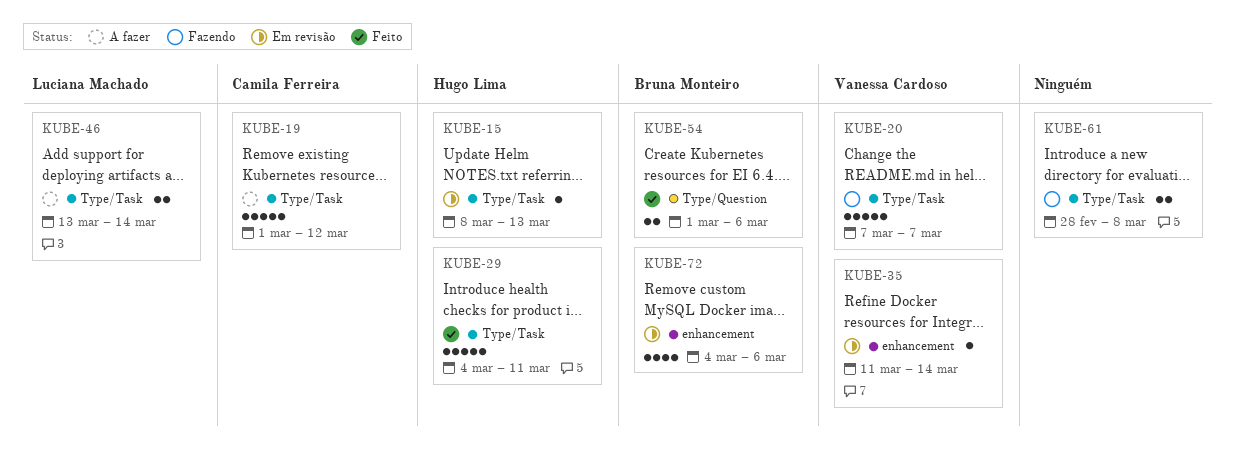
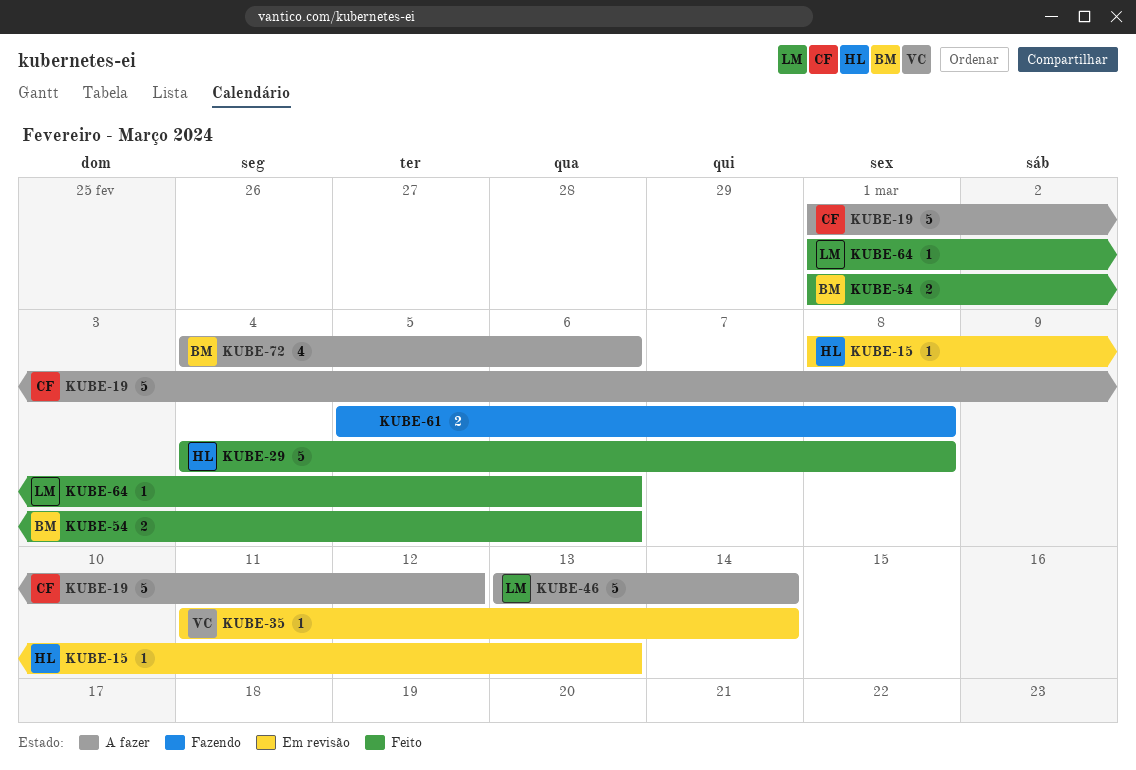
KUBE-20: present -> none
KUBE-29, due: Mar 11 -> Mar 8
KUBE-46, estimate: 2 -> 5
KUBE-61, start: Feb 28 -> Mar 5
KUBE-64: none -> present
KUBE-72, status: Em revisão -> A fazer

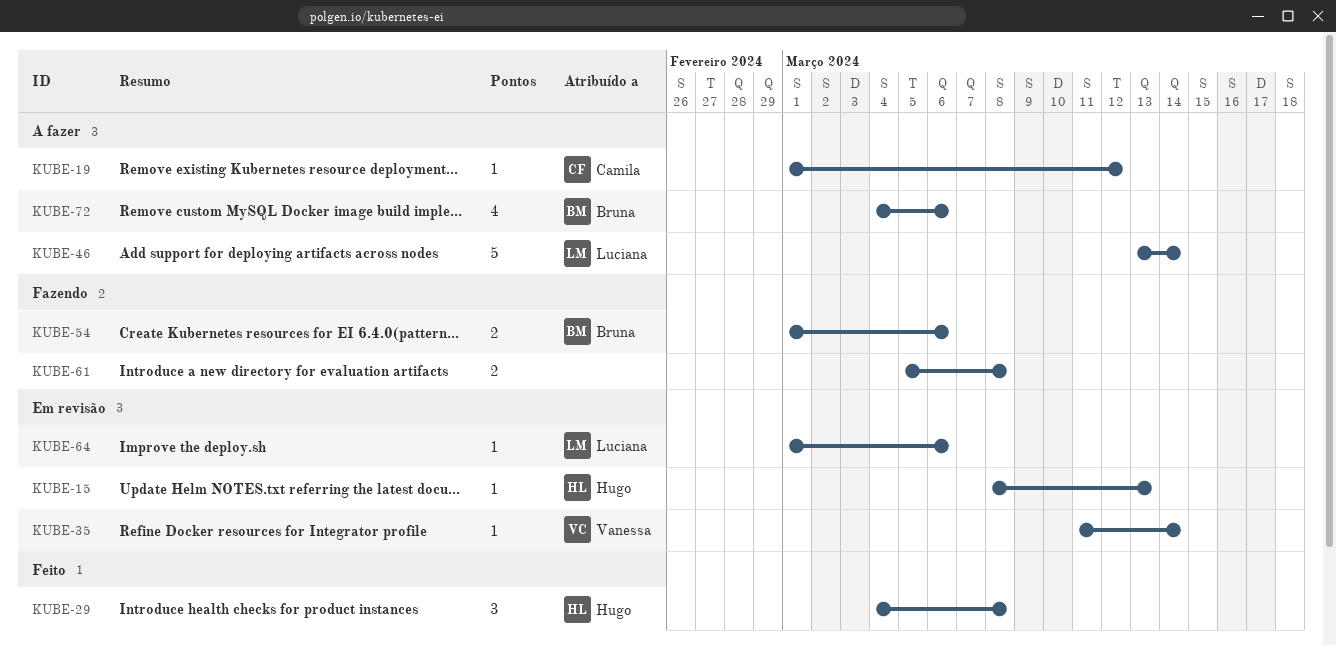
KUBE-19, estimate: 5 -> 1
KUBE-29, estimate: 5 -> 3
KUBE-54, status: Feito -> Fazendo
KUBE-64, status: Feito -> Em revisão

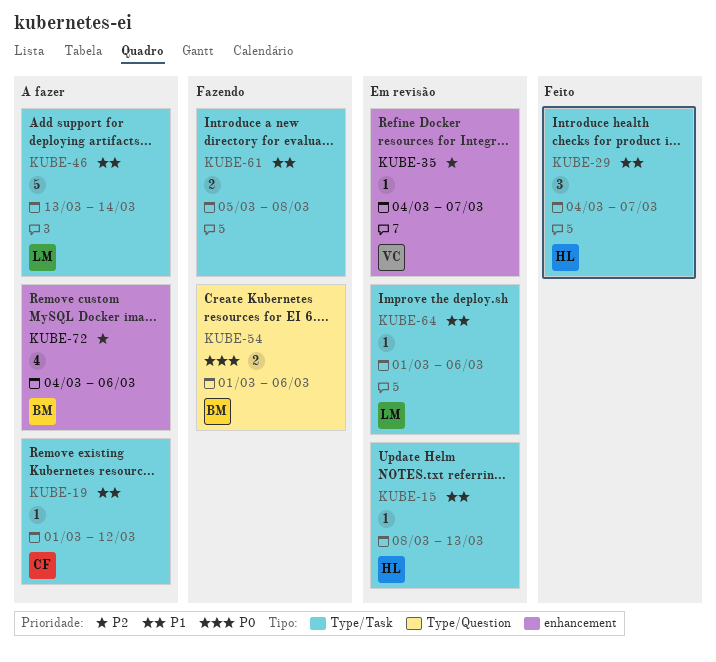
KUBE-29, due: Mar 8 -> Mar 7
KUBE-35, start: Mar 11 -> Mar 4
KUBE-35, due: Mar 14 -> Mar 7

